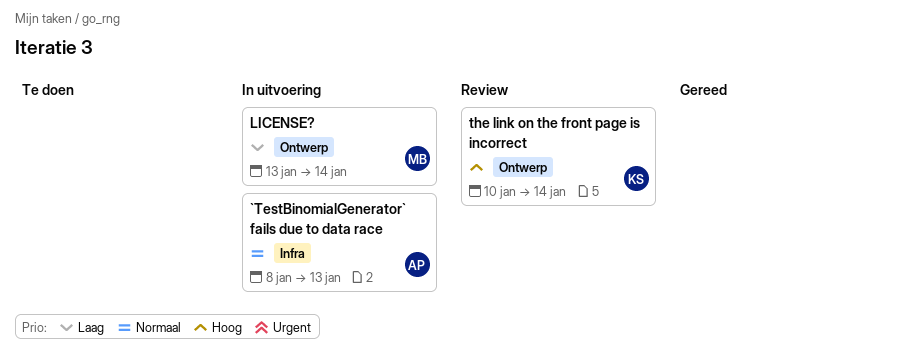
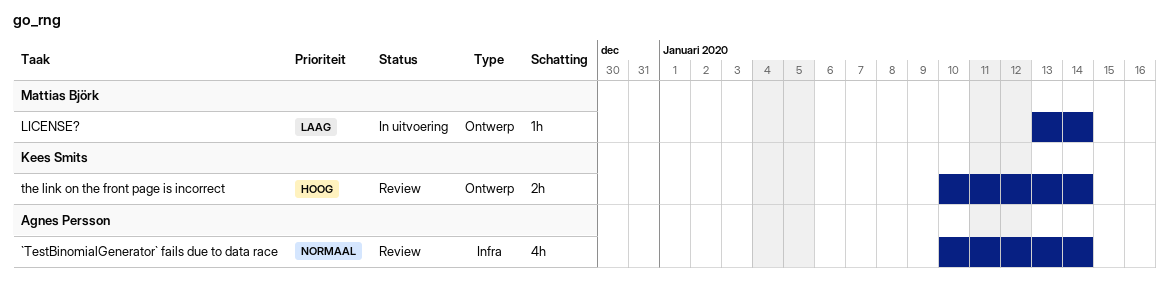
`TestBinomialGenerator` fails due to data race, status: In uitvoering -> Review
`TestBinomialGenerator` fails due to data race, start: Jan 8 -> Jan 10
`TestBinomialGenerator` fails due to data race, due: Jan 13 -> Jan 14

